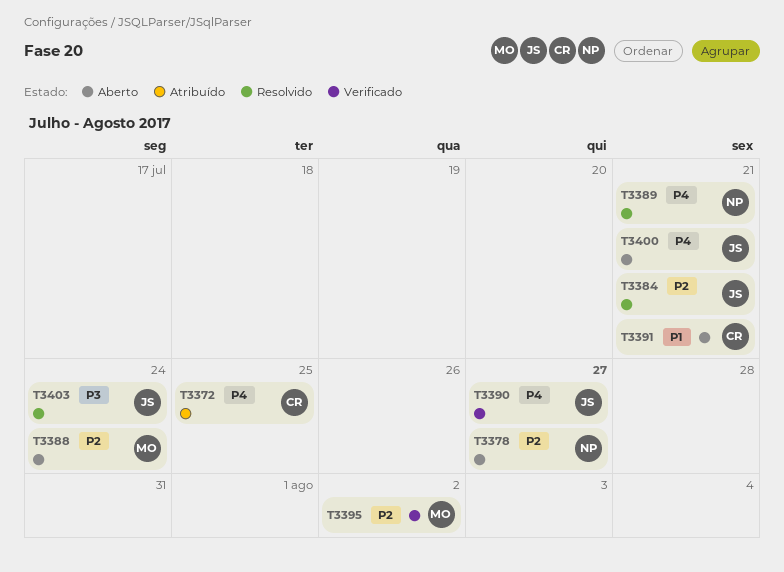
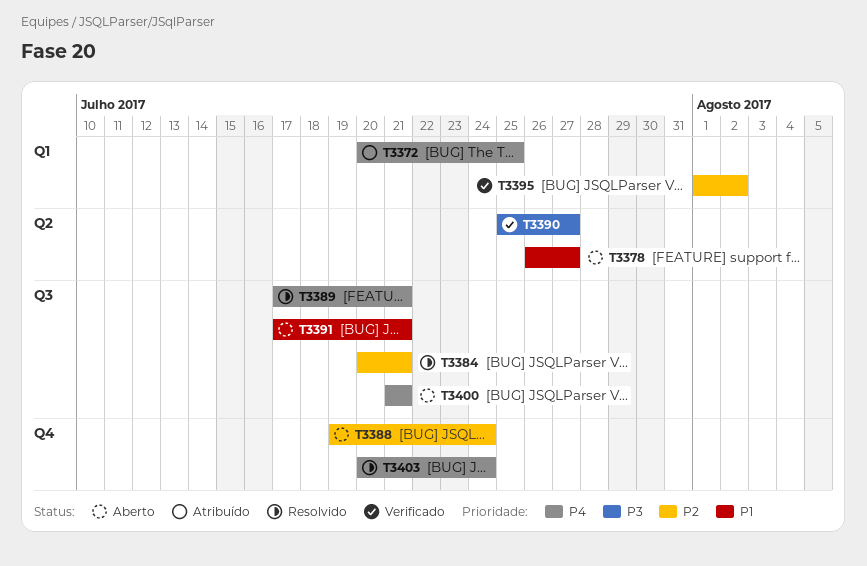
T3378, priority: P2 -> P1
T3390, priority: P4 -> P3
T3403, priority: P3 -> P4

